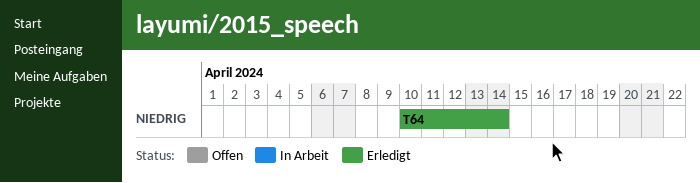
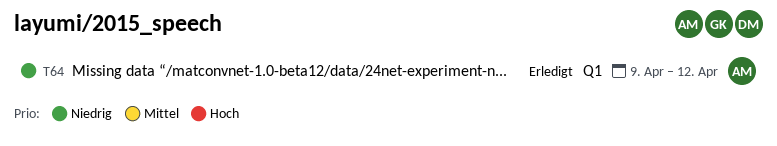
T64, start: Apr 10 -> Apr 9
T64, due: Apr 14 -> Apr 12

